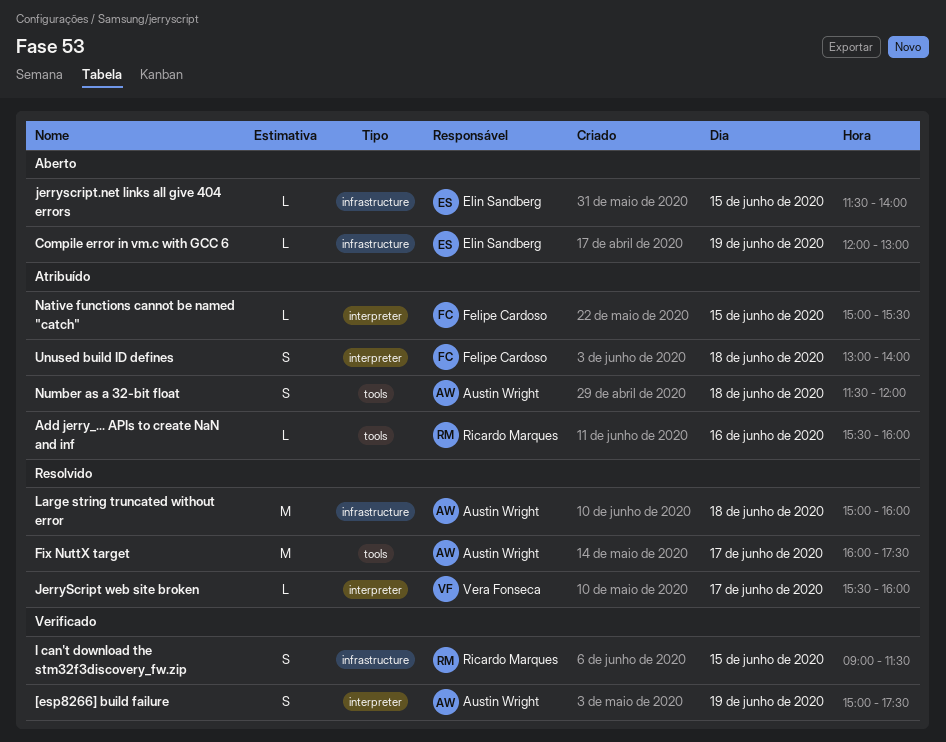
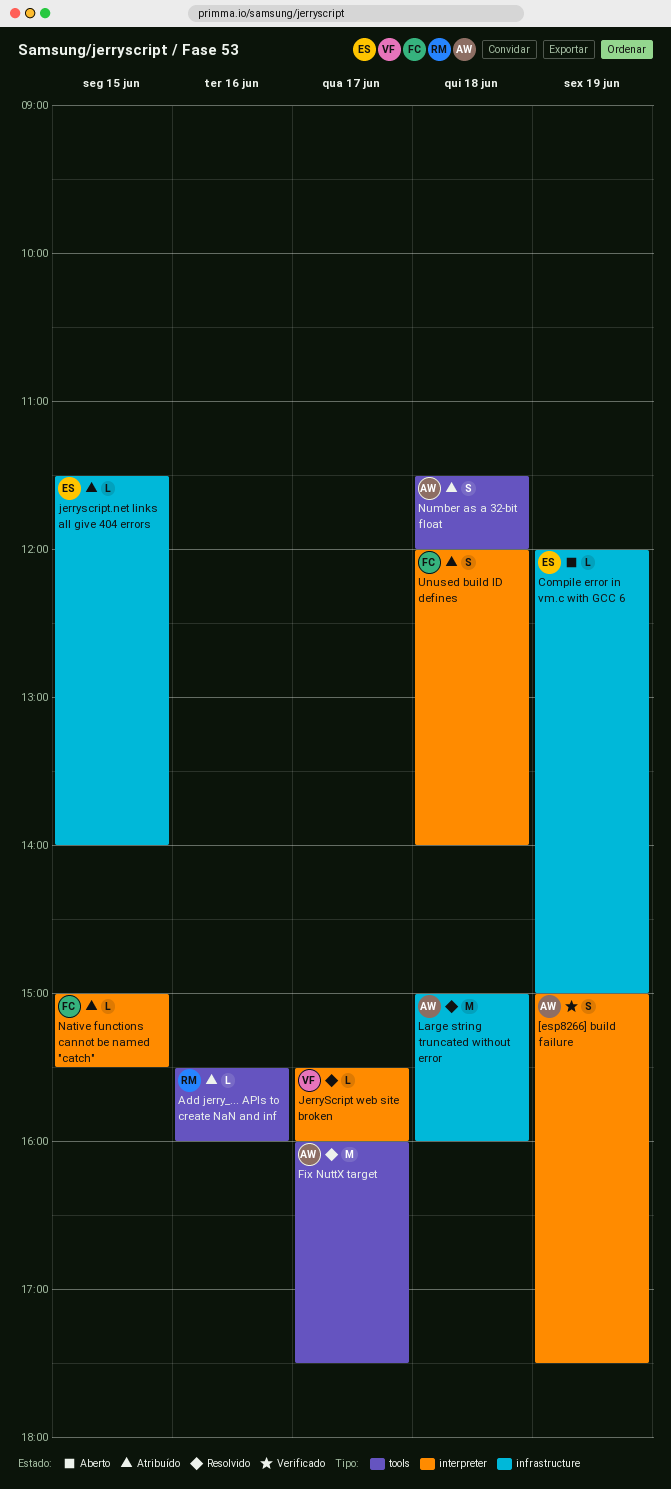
Compile error in vm.c with GCC 6, ends: 13:00 -> 15:00
I can't download the stm32f3discovery_fw.zip: present -> none
jerryscript.net links all give 404 errors, status: Aberto -> Atribuído
Unused build ID defines, begins: 13:00 -> 12:00

